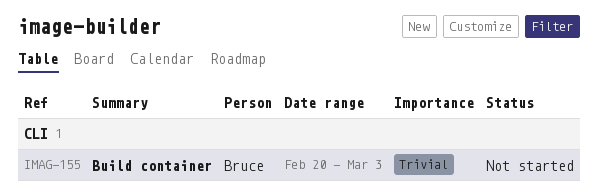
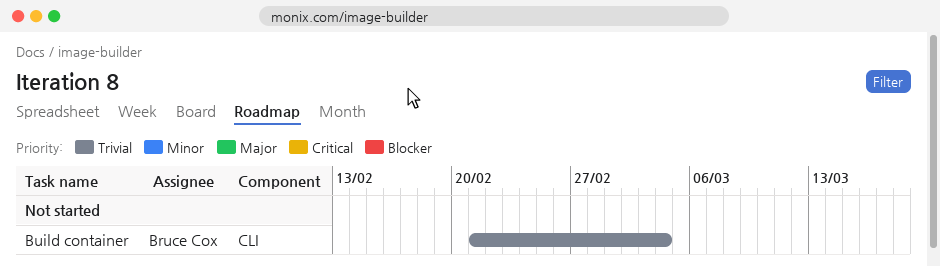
Build container, start: Feb 20 -> Feb 21
Build container, due: Mar 3 -> Mar 4

